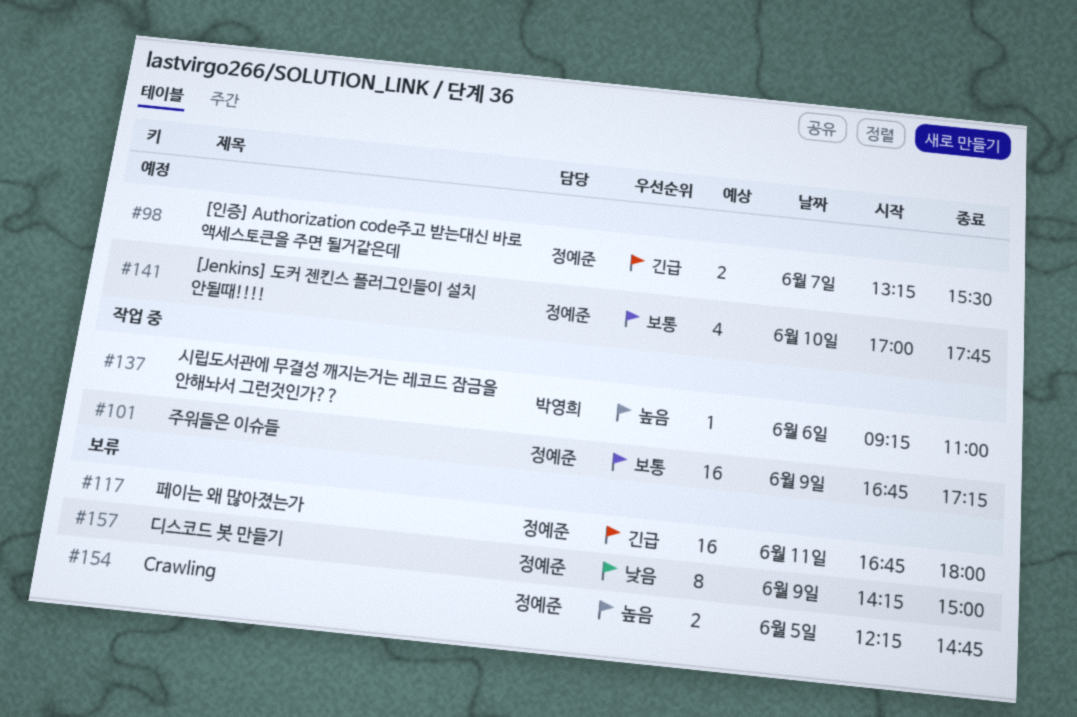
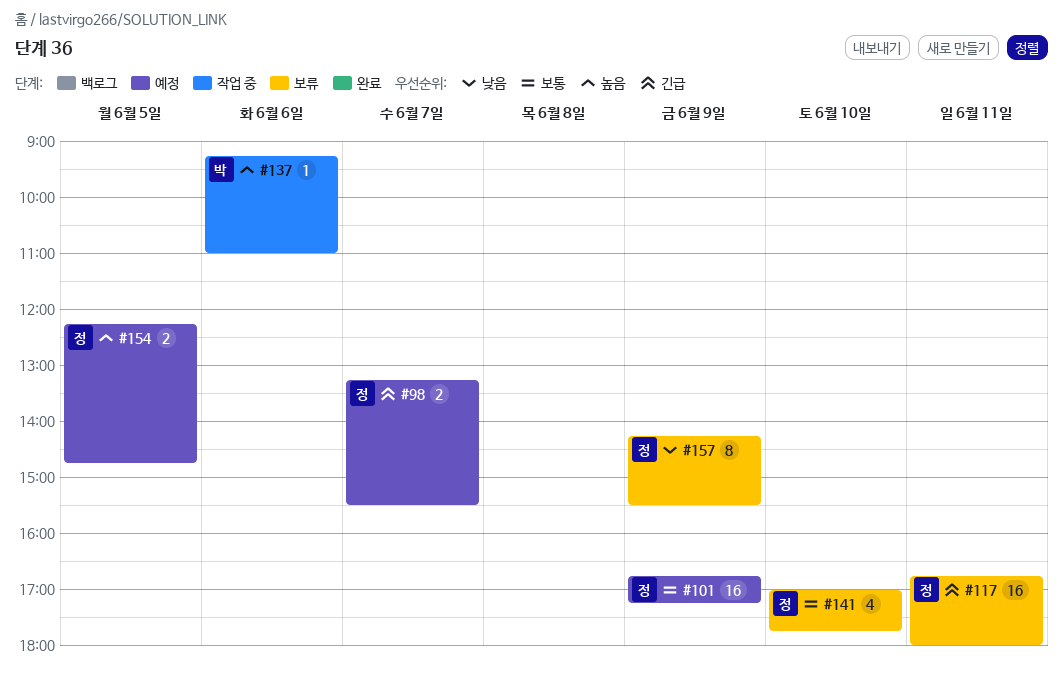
#101, status: 작업 중 -> 예정
#141, status: 예정 -> 보류
#154, status: 보류 -> 예정
#157, ends: 15:00 -> 15:30

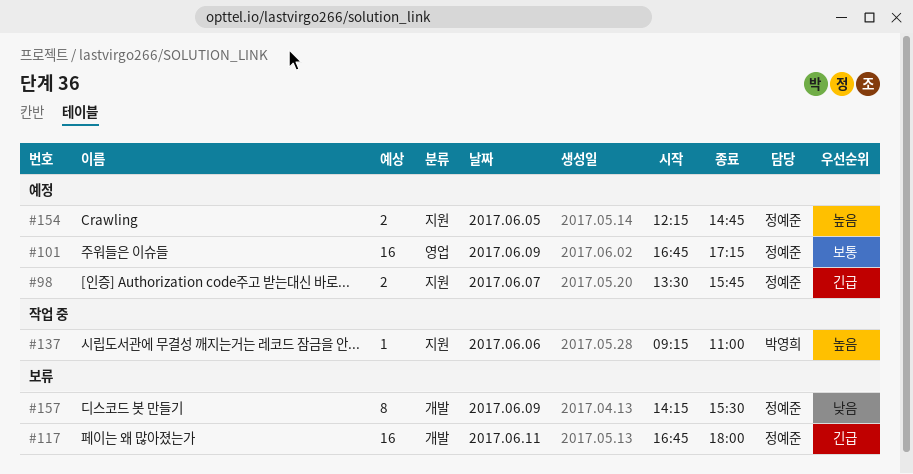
#98, begins: 13:15 -> 13:30
#98, ends: 15:30 -> 15:45
#141: present -> none

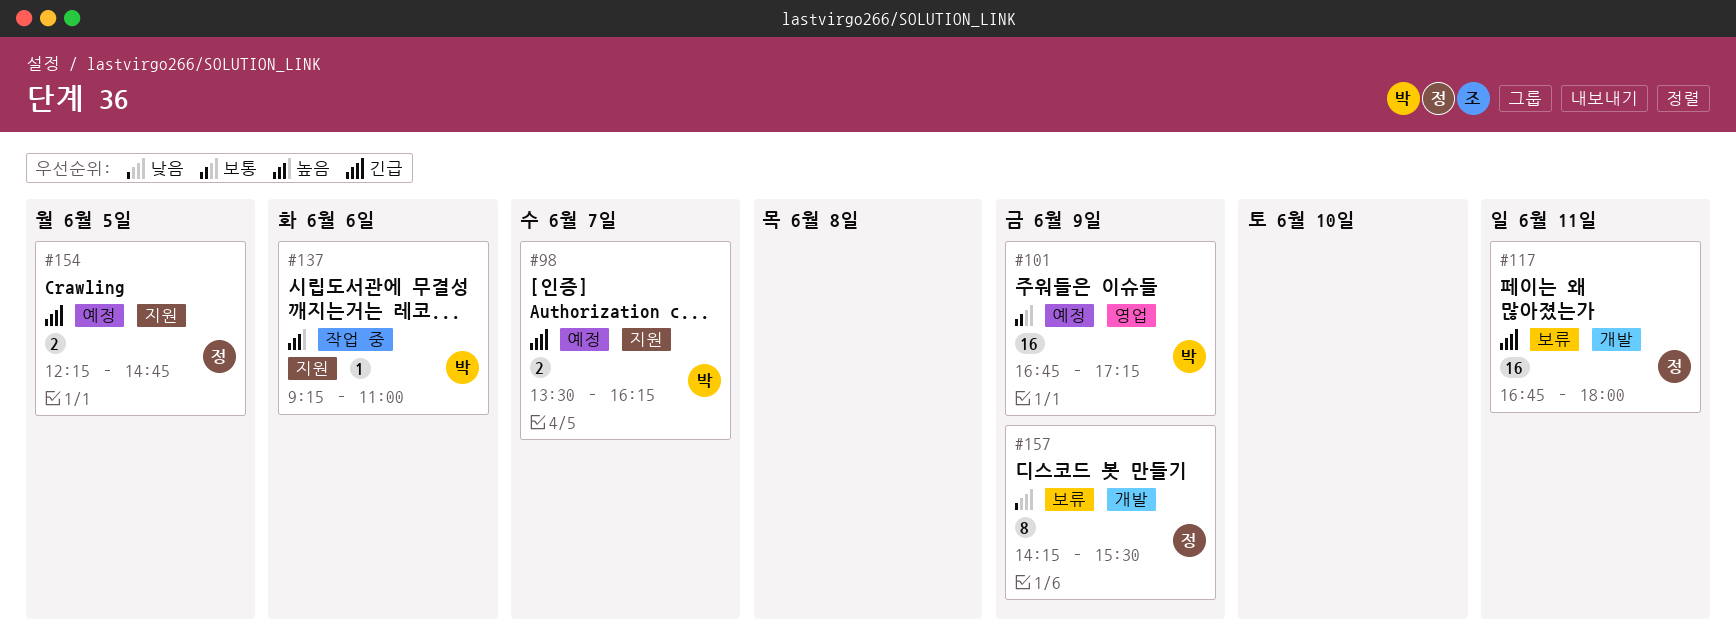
#98, owner: 정예준 -> 박영희
#98, ends: 15:45 -> 16:15
#101, owner: 정예준 -> 박영희
#154, priority: 높음 -> 긴급

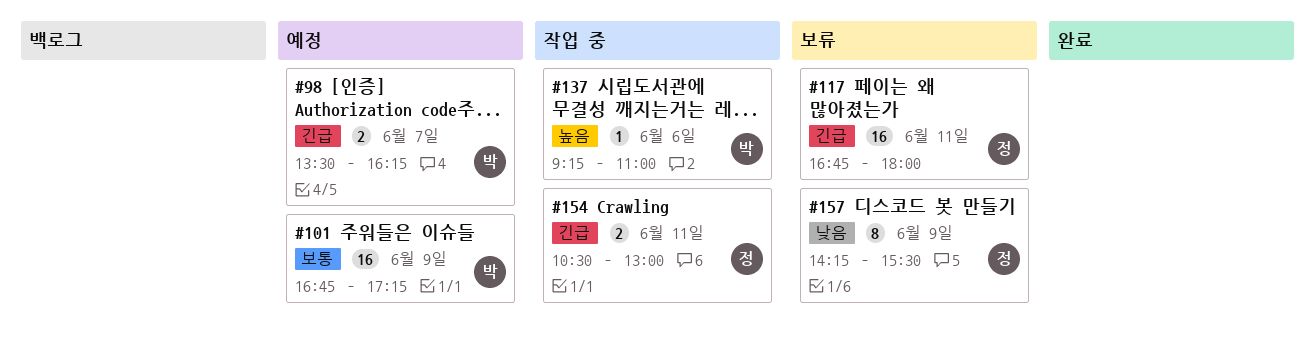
#154, status: 예정 -> 작업 중
#154, day: Jun 5 -> Jun 11
#154, begins: 12:15 -> 10:30
#154, ends: 14:45 -> 13:00

